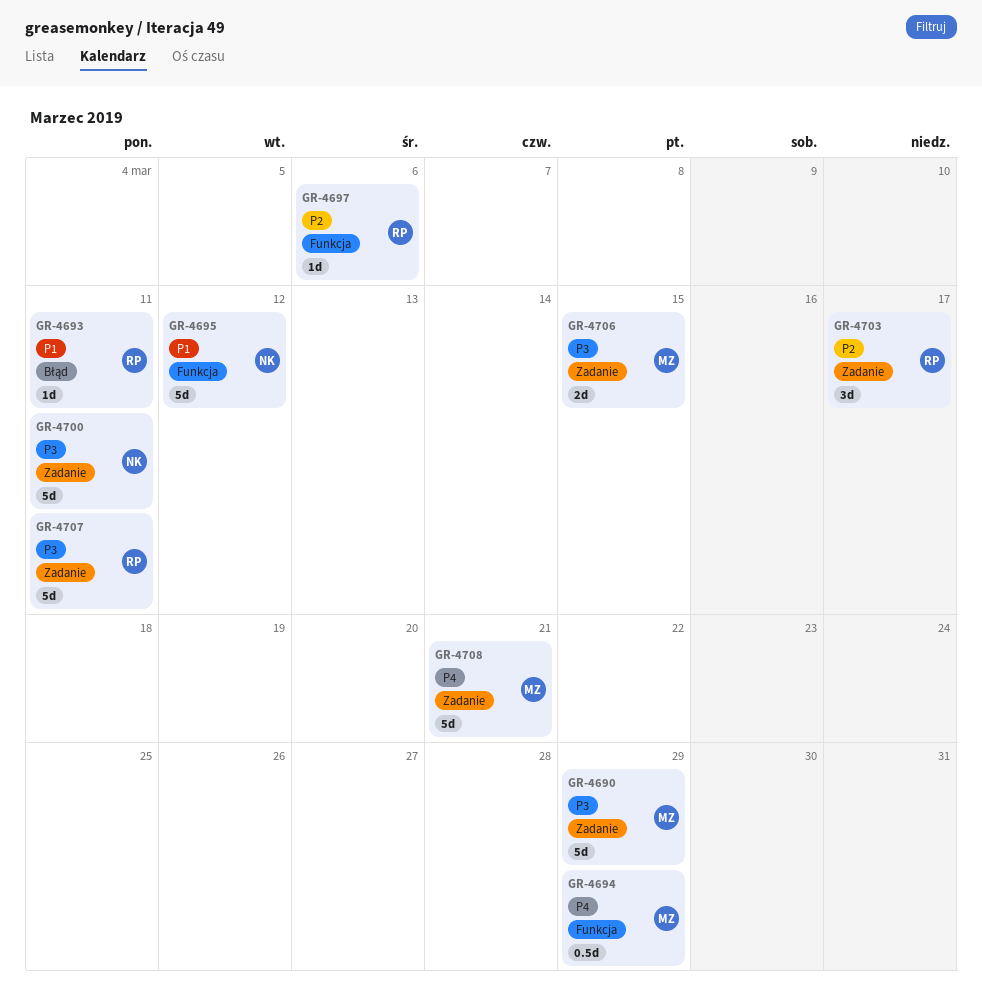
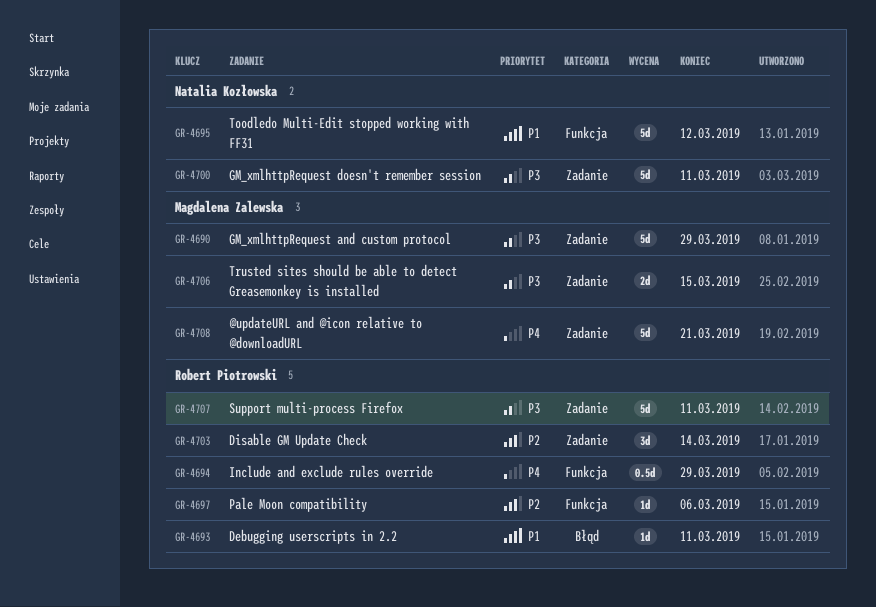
GR-4694, owner: Magdalena Zalewska -> Robert Piotrowski
GR-4703, due: Mar 17 -> Mar 14

